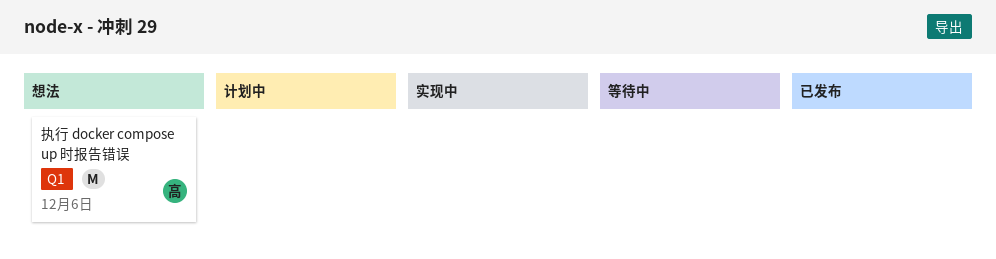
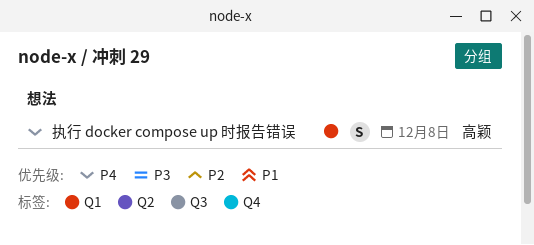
执行 docker compose up 时报告错误, estimate: M -> S
执行 docker compose up 时报告错误, due: Dec 6 -> Dec 8

